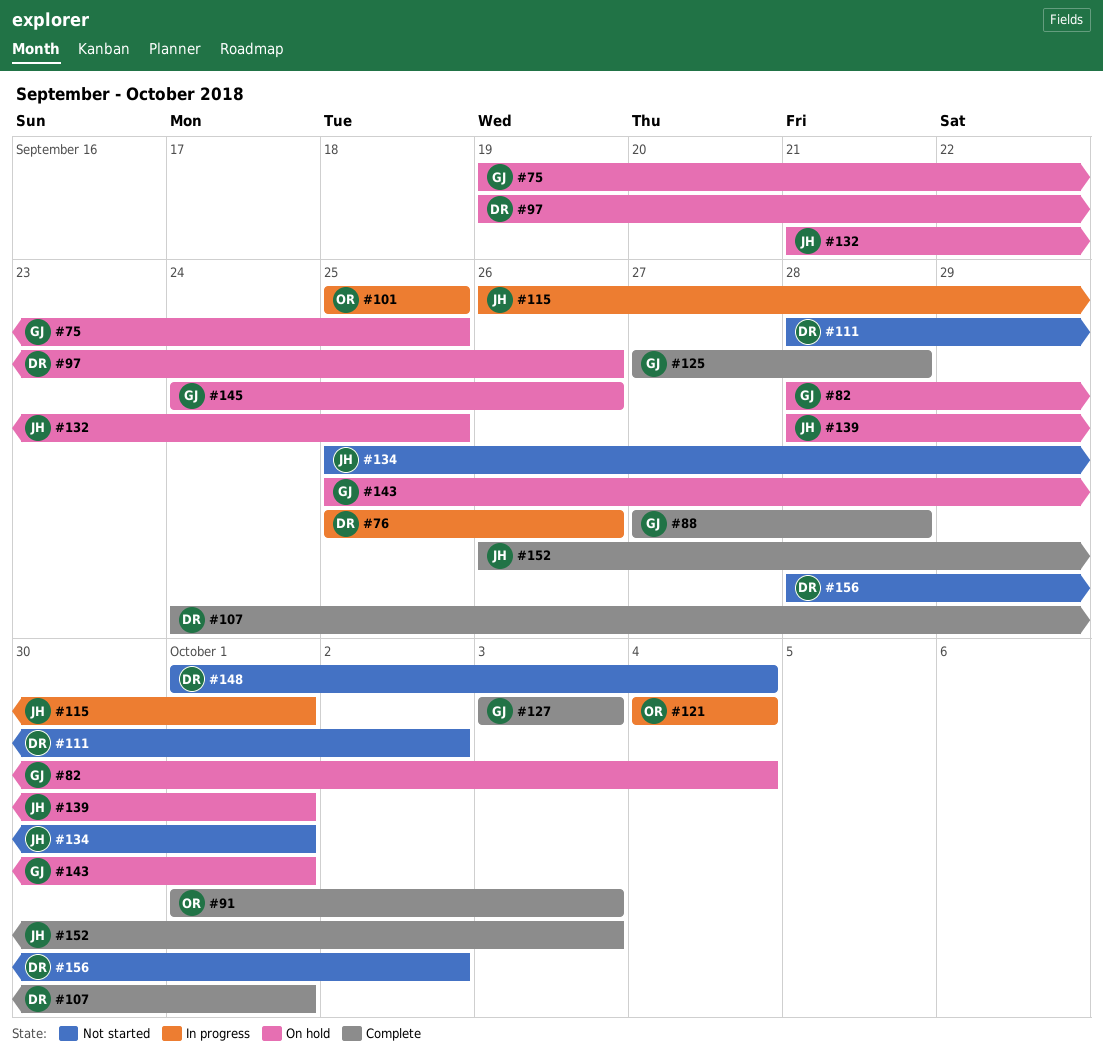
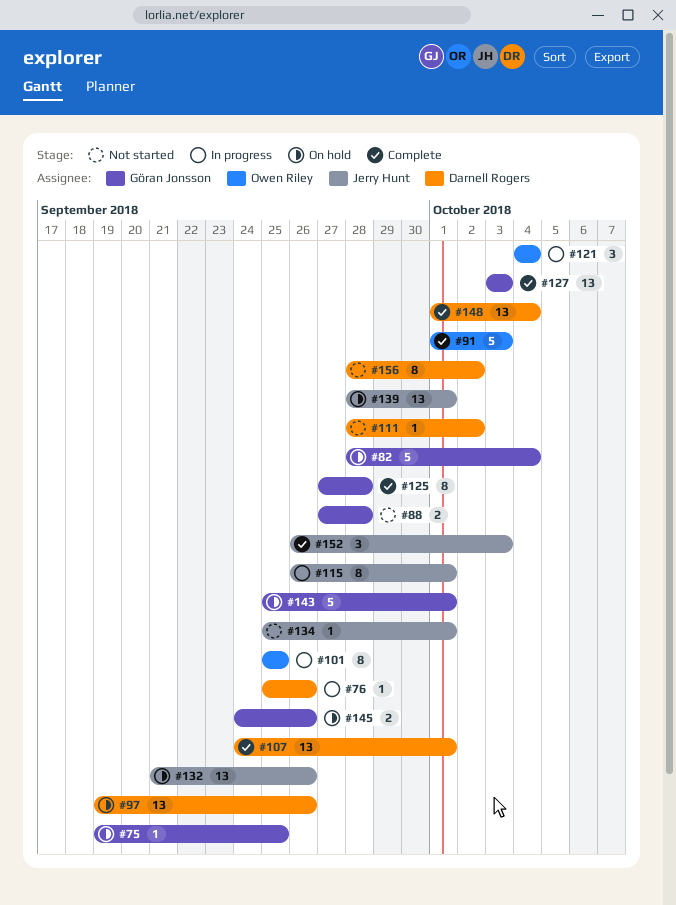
#88, status: Complete -> Not started
#132, due: Sep 25 -> Sep 26
#148, status: Not started -> Complete

